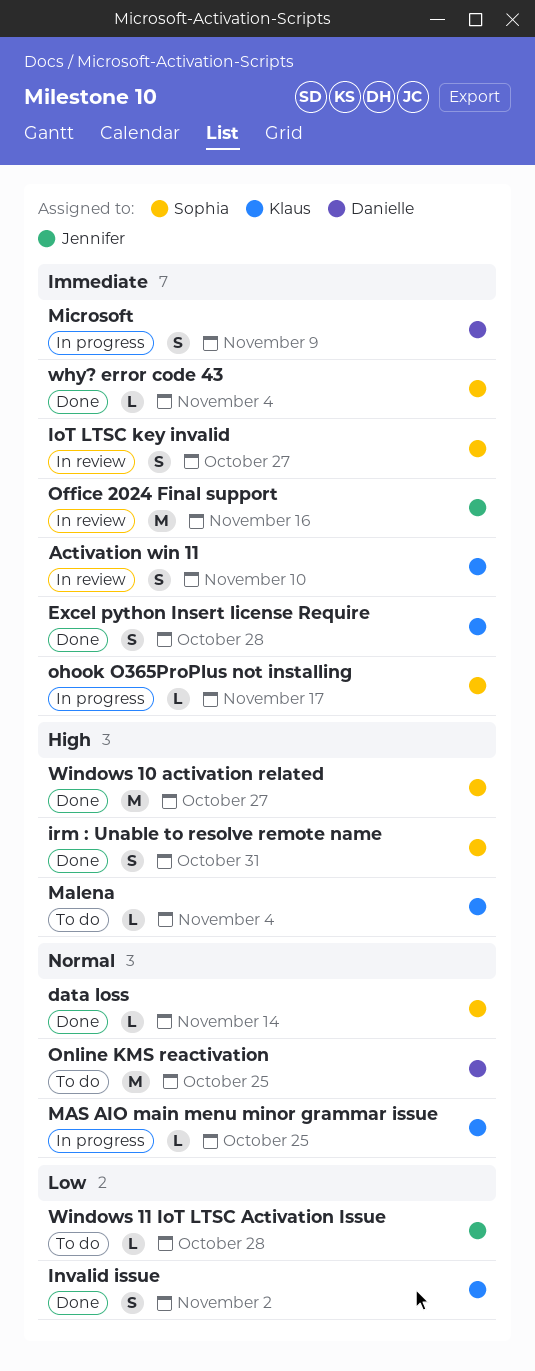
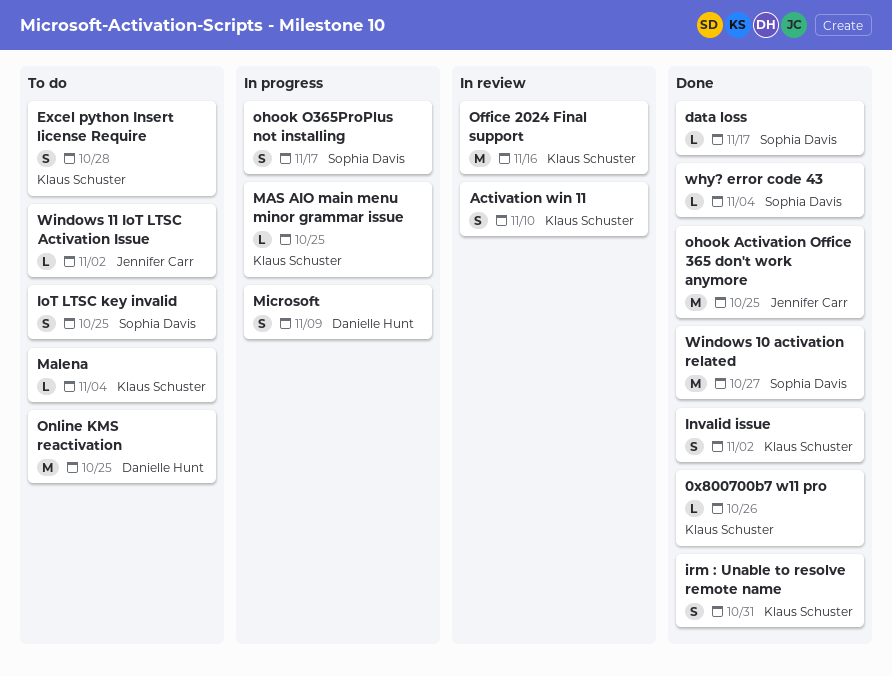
0x800700b7 w11 pro: none -> present
data loss, due: Nov 14 -> Nov 17
Excel python Insert license Require, status: Done -> To do
IoT LTSC key invalid, status: In review -> To do
IoT LTSC key invalid, due: Oct 27 -> Oct 25
irm : Unable to resolve remote name, owner: Sophia Davis -> Klaus Schuster
Office 2024 Final support, owner: Jennifer Carr -> Klaus Schuster
ohook Activation Office 365 don't work anymore: none -> present
ohook O365ProPlus not installing, estimate: L -> S
Windows 11 IoT LTSC Activation Issue, due: Oct 28 -> Nov 2

